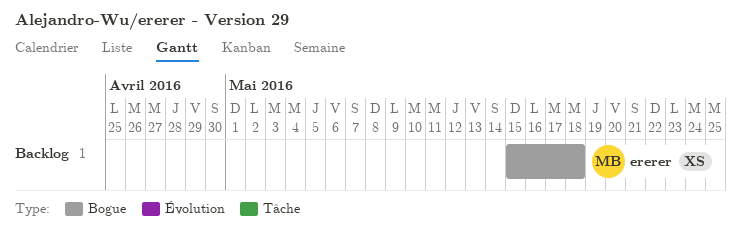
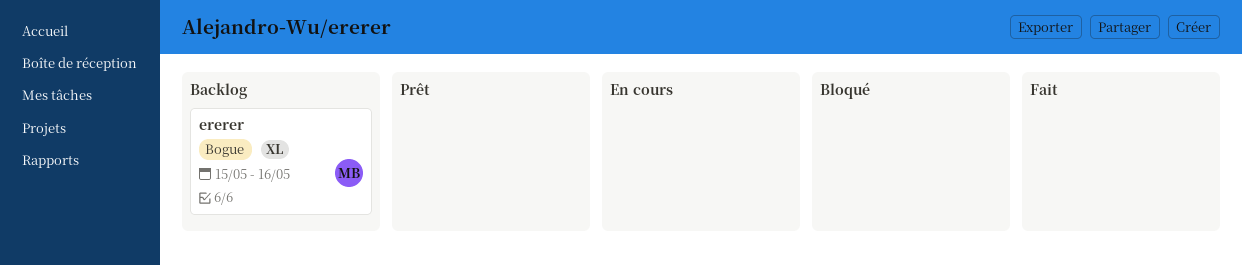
ererer, estimate: XS -> XL
ererer, due: May 18 -> May 16

